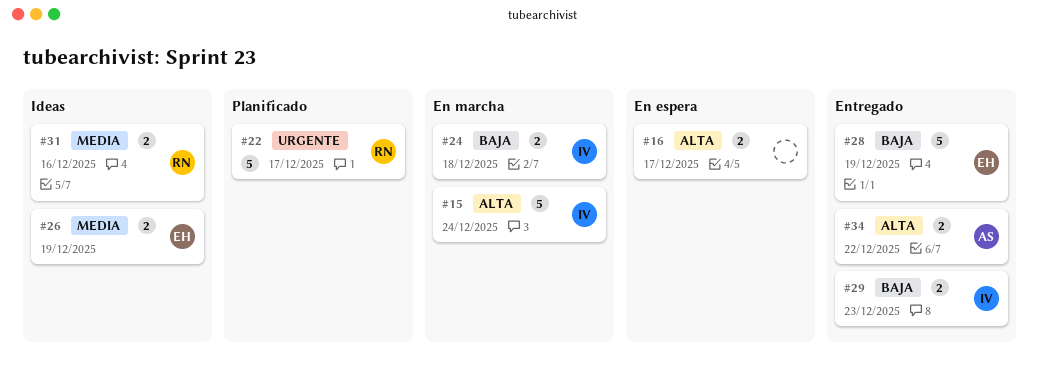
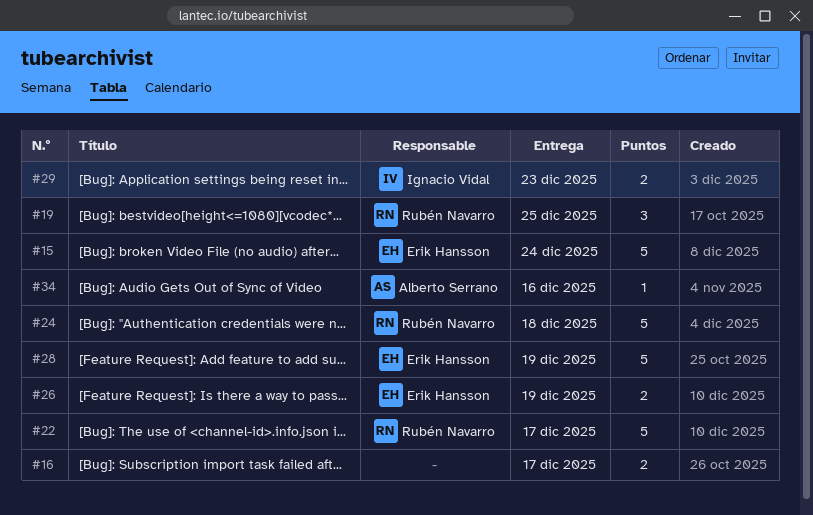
#15, owner: Ignacio Vidal -> Erik Hansson
#19: none -> present
#24, owner: Ignacio Vidal -> Rubén Navarro
#24, estimate: 2 -> 5
#31: present -> none
#34, estimate: 2 -> 1
#34, due: Dec 22 -> Dec 16

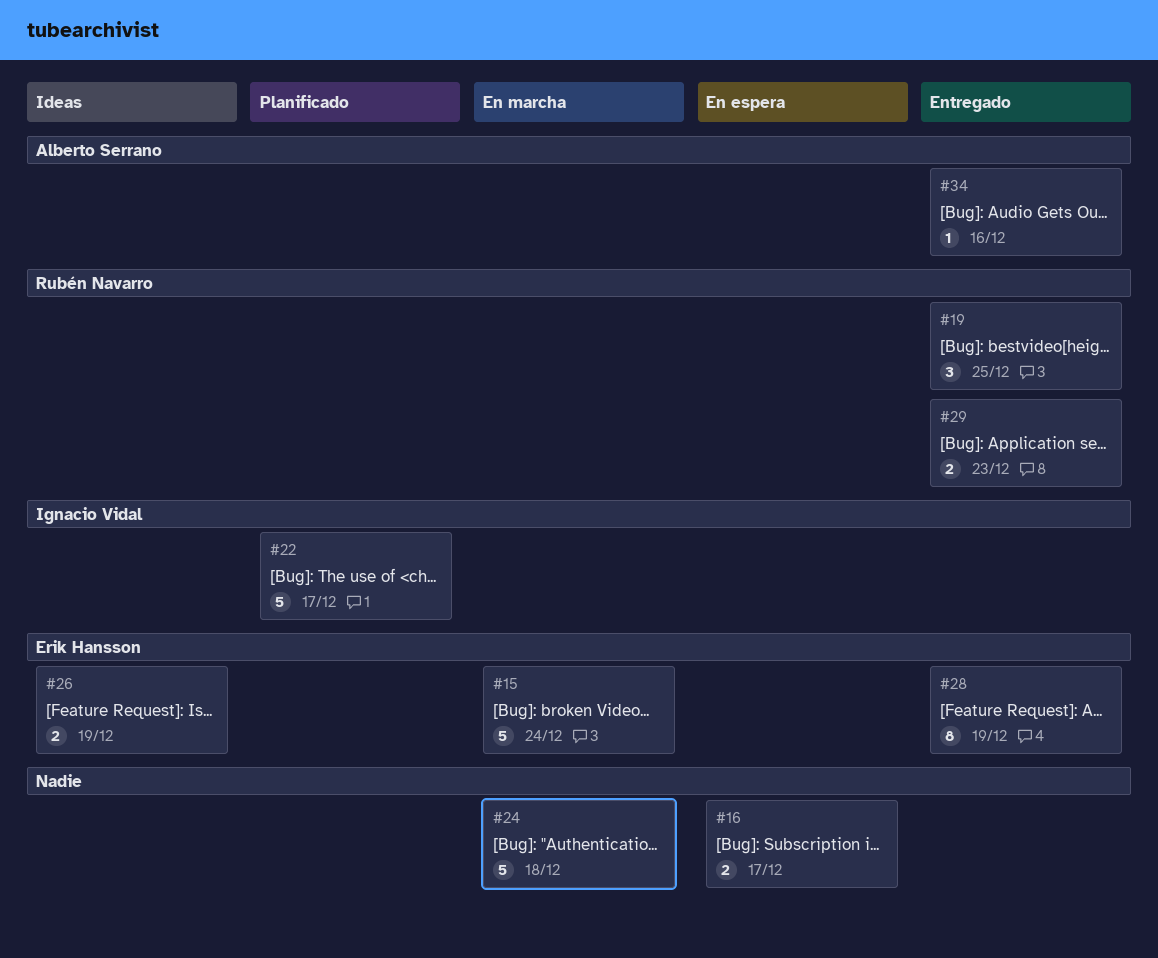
#22, owner: Rubén Navarro -> Ignacio Vidal
#24, owner: Rubén Navarro -> none
#28, estimate: 5 -> 8
#29, owner: Ignacio Vidal -> Rubén Navarro

